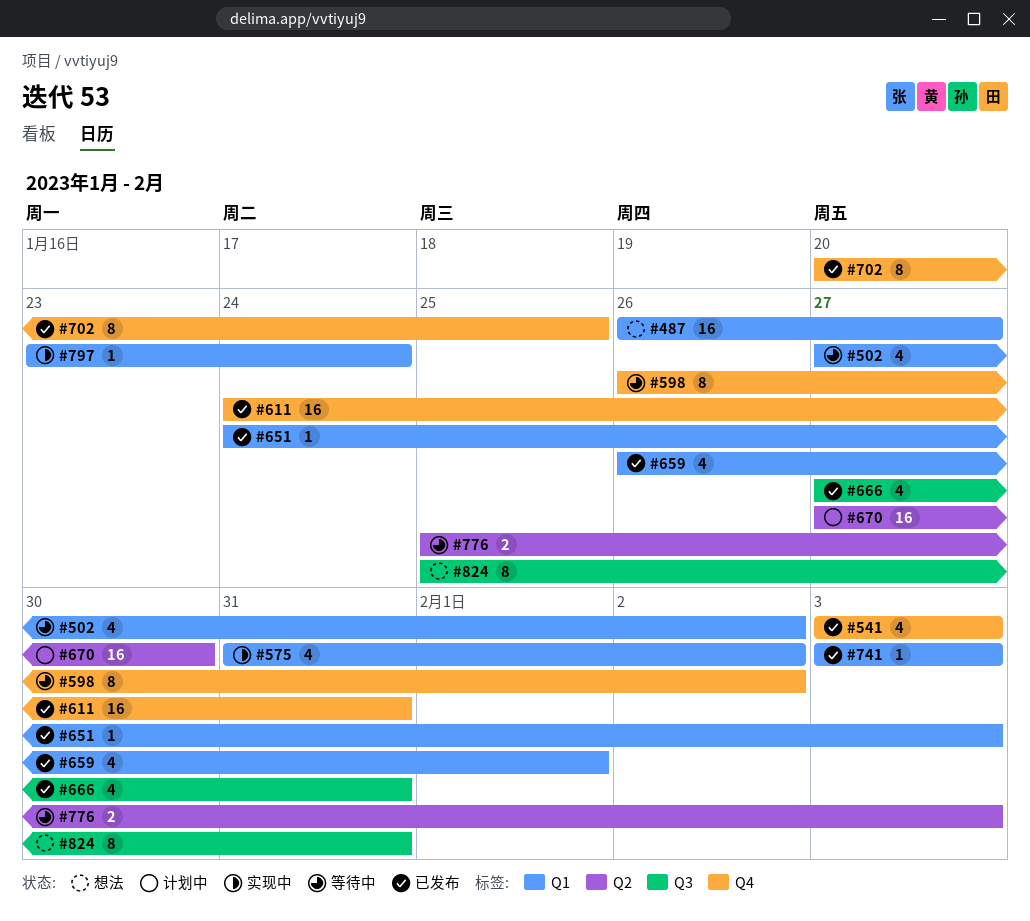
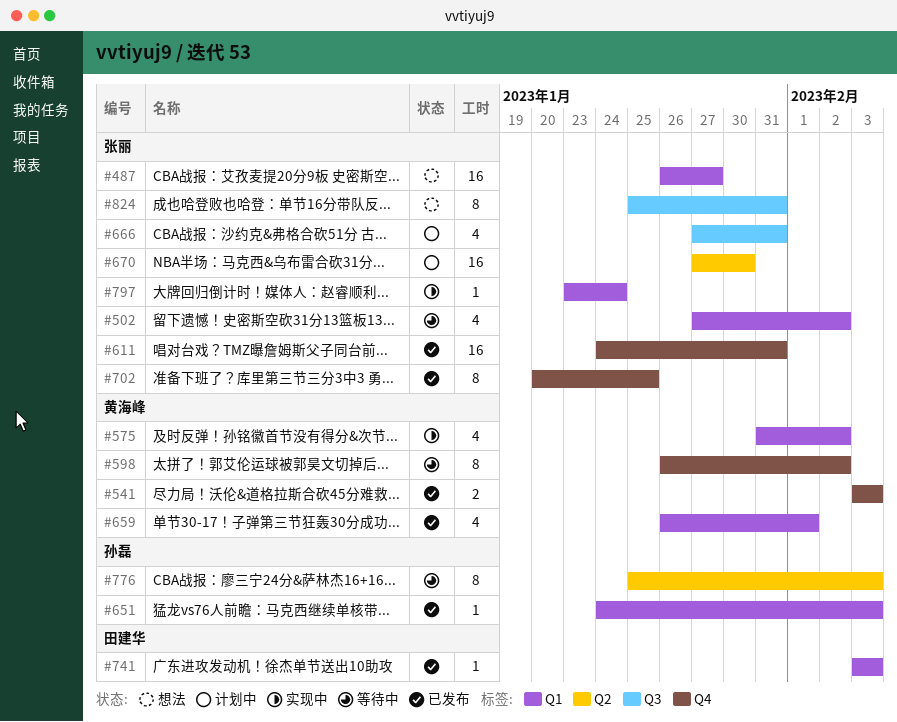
#541, estimate: 4 -> 2
#666, status: 已发布 -> 计划中
#776, estimate: 2 -> 8

